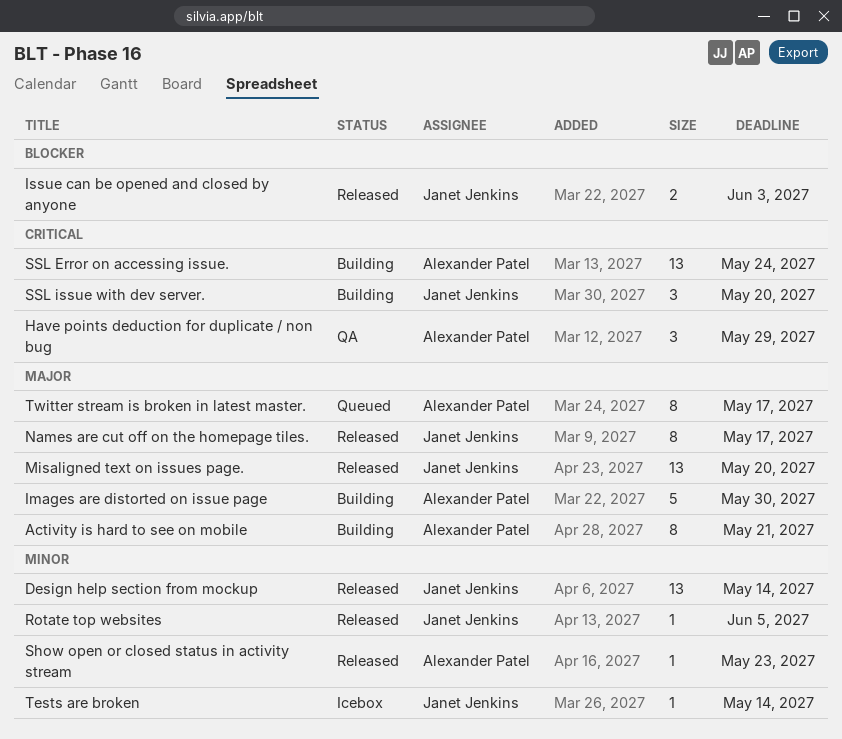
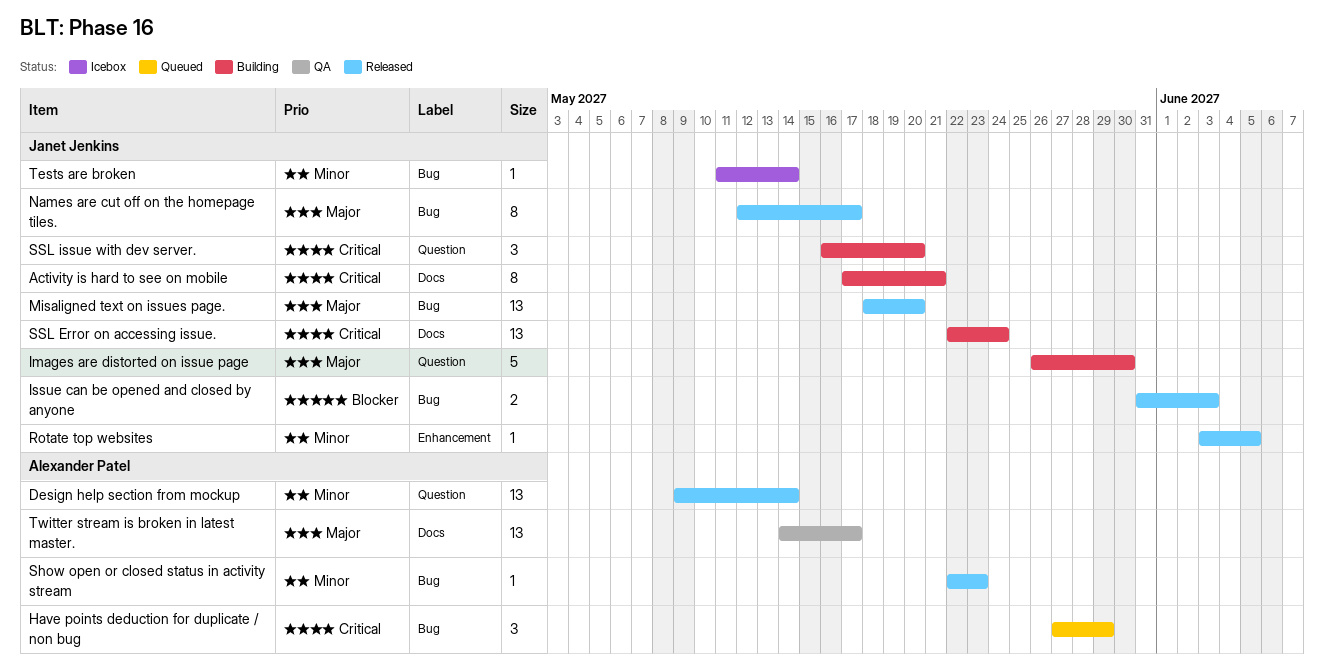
Activity is hard to see on mobile, owner: Alexander Patel -> Janet Jenkins
Activity is hard to see on mobile, priority: Major -> Critical
Design help section from mockup, owner: Janet Jenkins -> Alexander Patel
Have points deduction for duplicate / non bug, status: QA -> Queued
Images are distorted on issue page, owner: Alexander Patel -> Janet Jenkins
SSL Error on accessing issue., owner: Alexander Patel -> Janet Jenkins
Twitter stream is broken in latest master., status: Queued -> QA
Twitter stream is broken in latest master., estimate: 8 -> 13

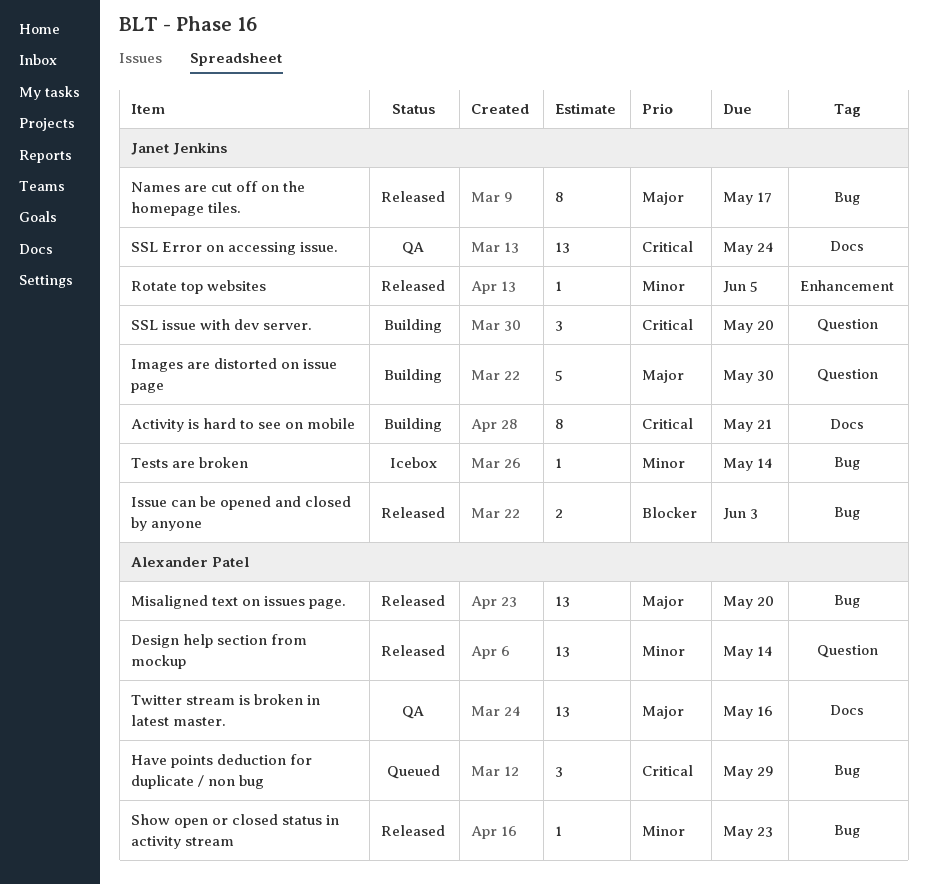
Misaligned text on issues page., owner: Janet Jenkins -> Alexander Patel
SSL Error on accessing issue., status: Building -> QA
Twitter stream is broken in latest master., due: May 17 -> May 16

